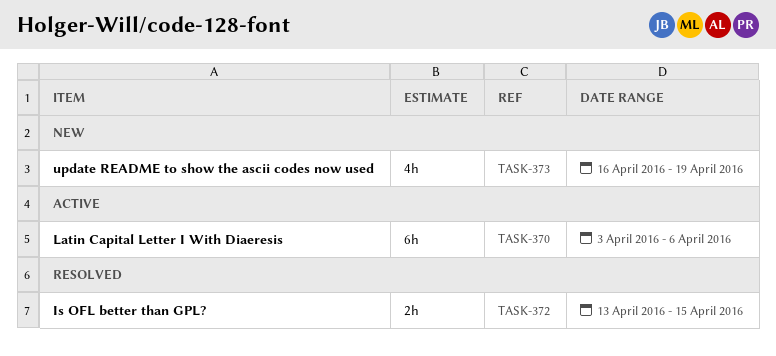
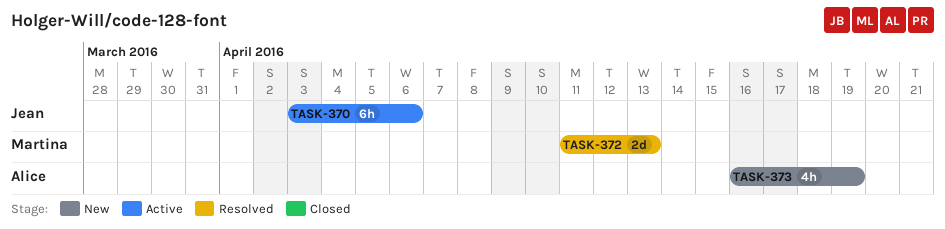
TASK-372, estimate: 2h -> 2d
TASK-372, start: Apr 13 -> Apr 11
TASK-372, due: Apr 15 -> Apr 13

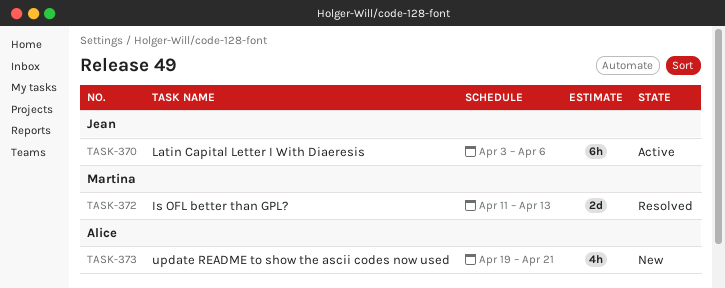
TASK-373, start: Apr 16 -> Apr 19
TASK-373, due: Apr 19 -> Apr 21

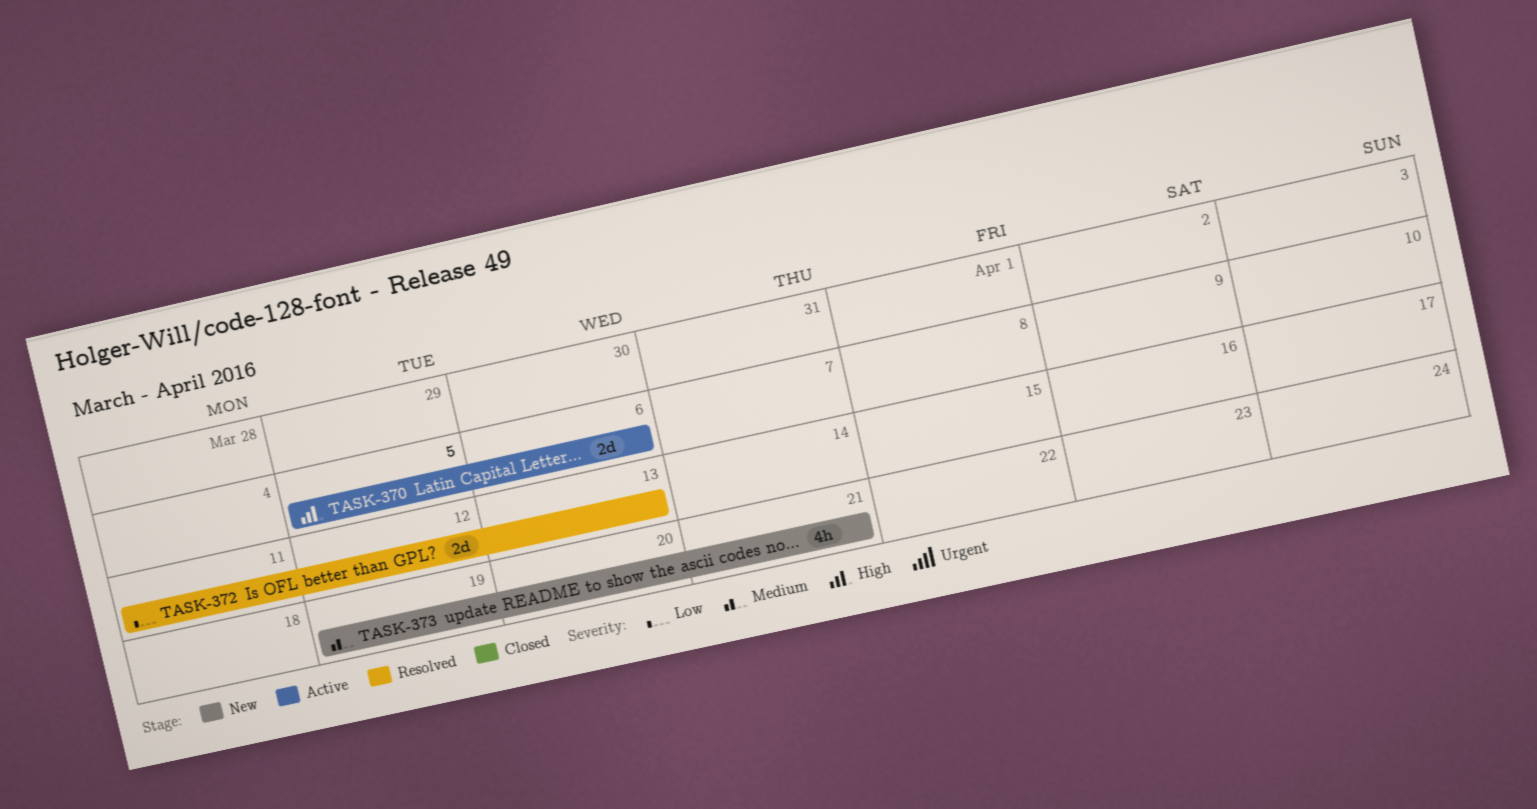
TASK-370, estimate: 6h -> 2d
TASK-370, start: Apr 3 -> Apr 5

